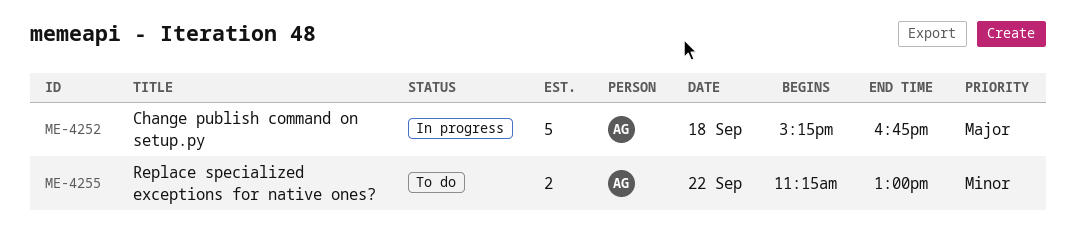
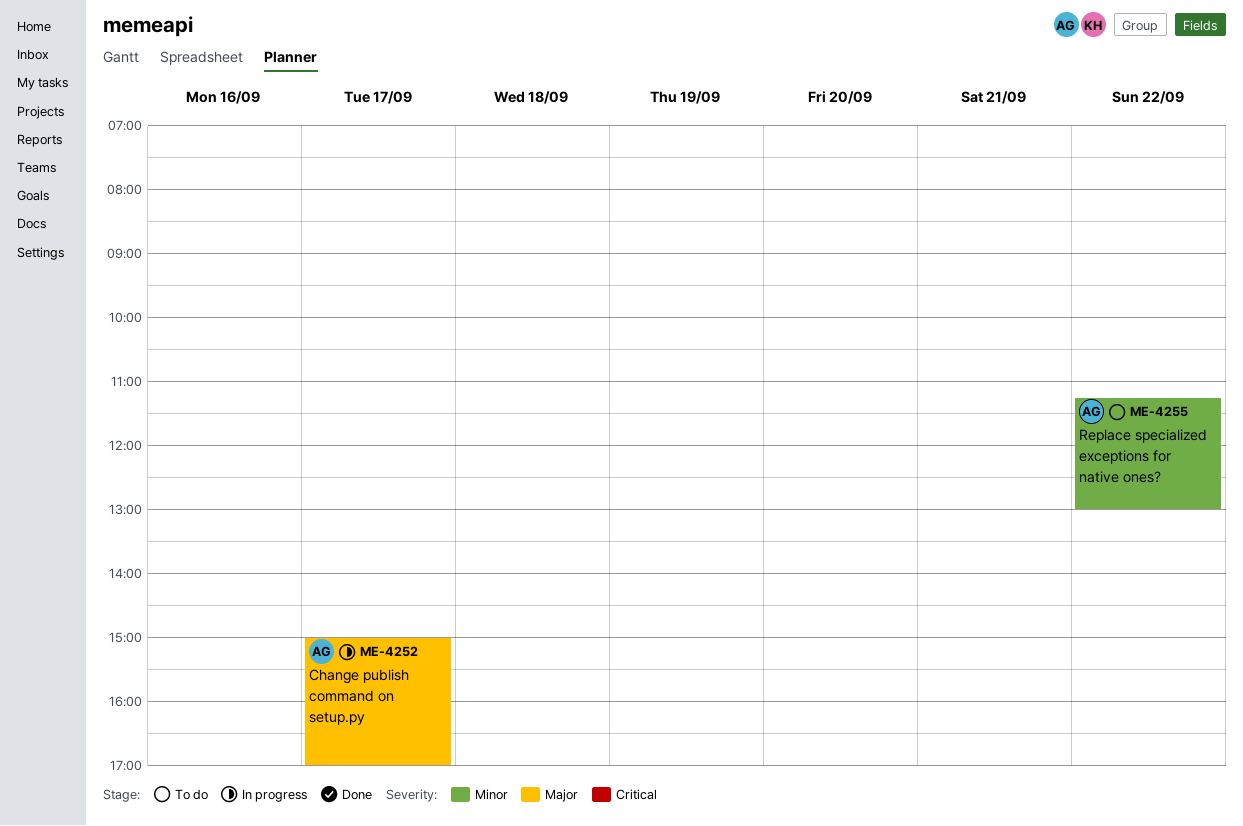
ME-4252, day: Sep 18 -> Sep 17
ME-4252, begins: 15:15 -> 15:00
ME-4252, ends: 16:45 -> 17:00

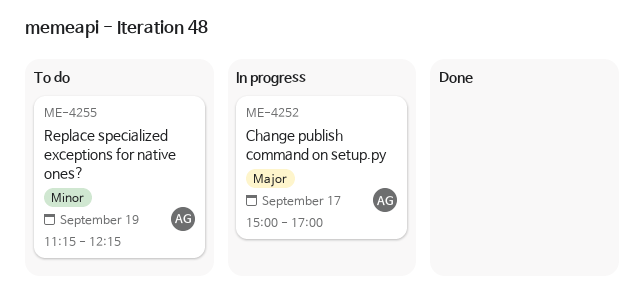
ME-4255, day: Sep 22 -> Sep 19
ME-4255, ends: 13:00 -> 12:15

